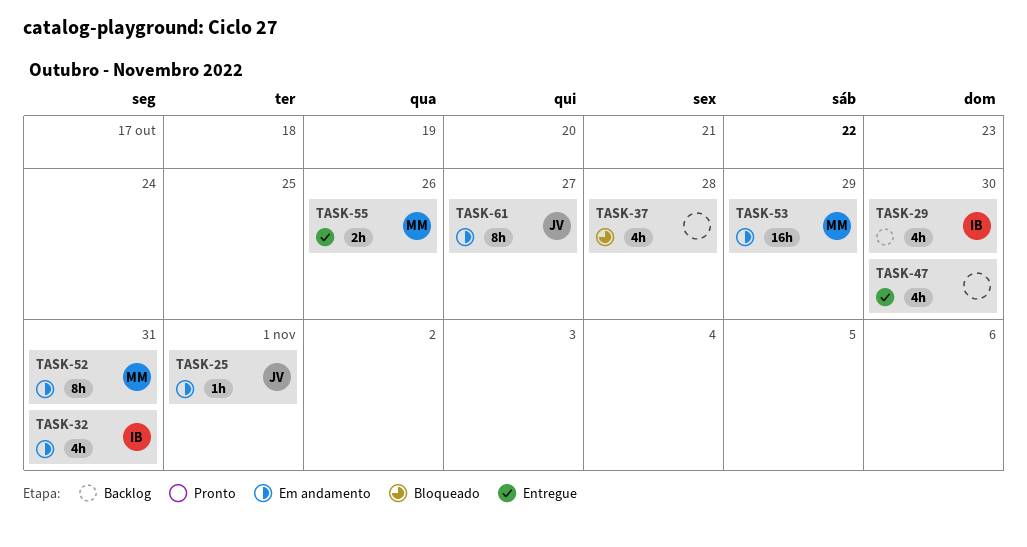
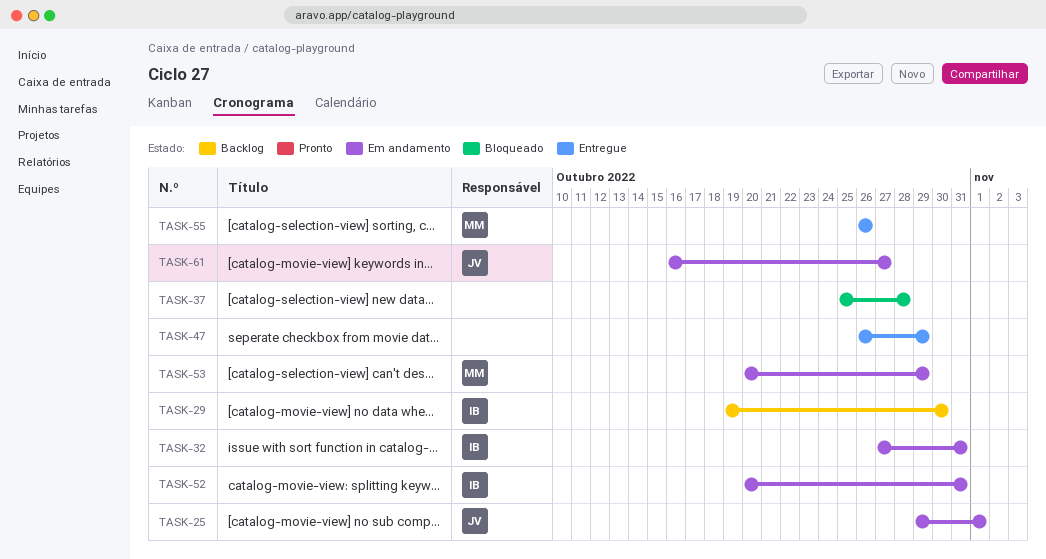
TASK-47, due: Oct 30 -> Oct 29
TASK-52, owner: MM -> IB

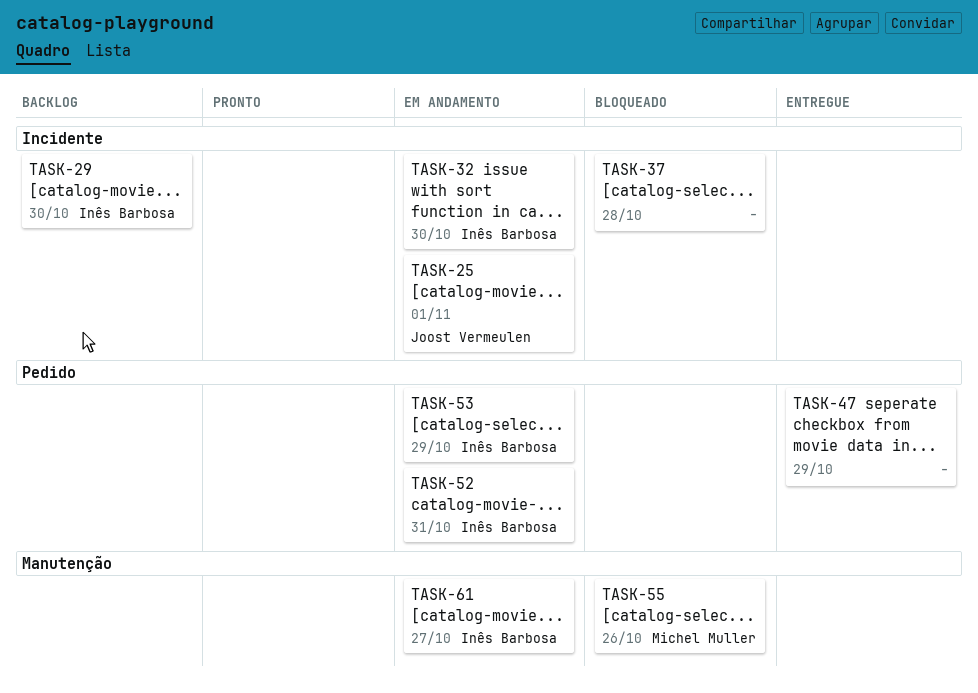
TASK-32, due: Oct 31 -> Oct 30
TASK-53, owner: Michel Muller -> Inês Barbosa
TASK-55, status: Entregue -> Bloqueado
TASK-61, owner: Joost Vermeulen -> Inês Barbosa

